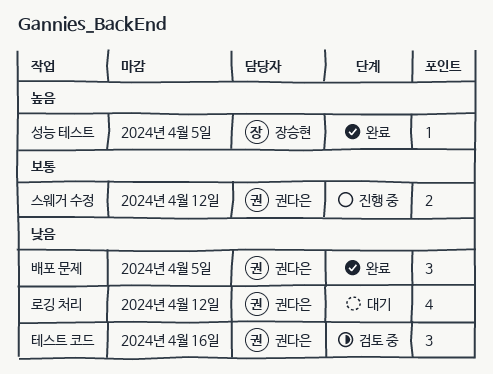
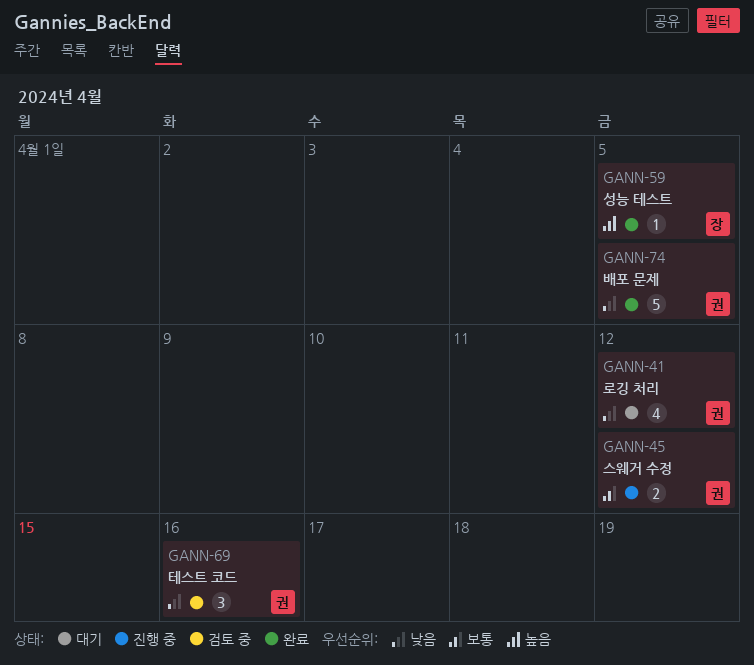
배포 문제, estimate: 3 -> 5

